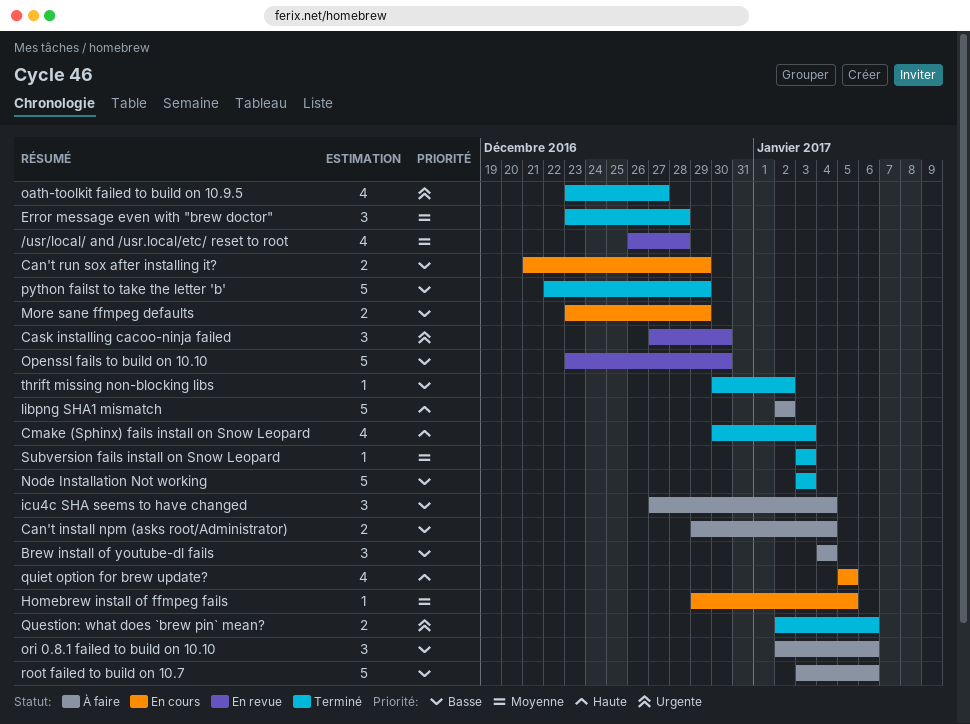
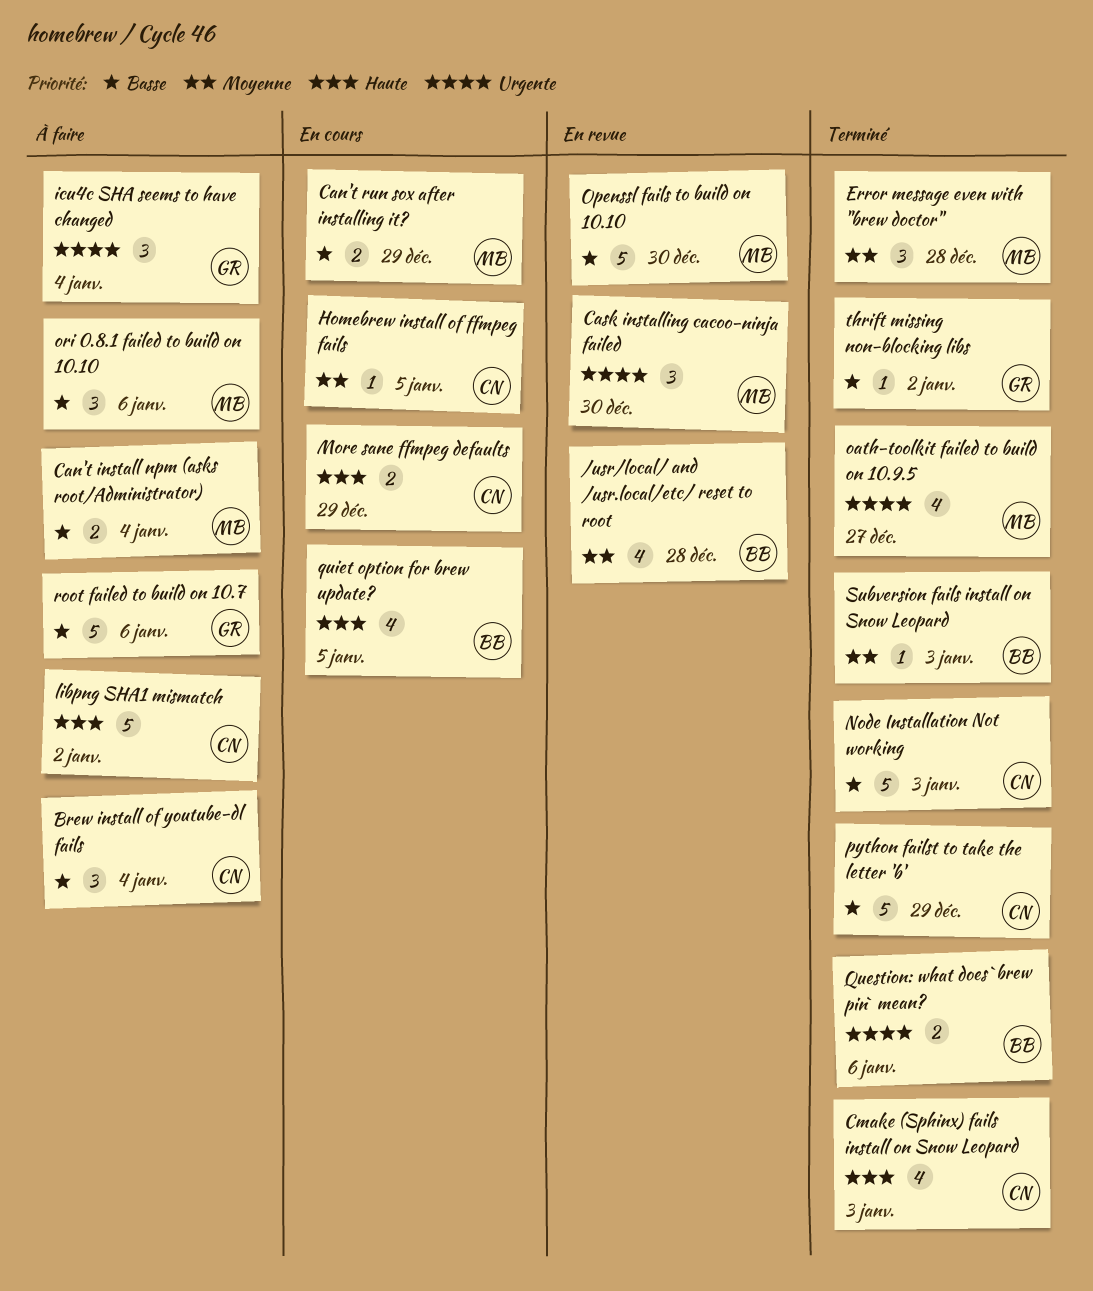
icu4c SHA seems to have changed, priority: Basse -> Urgente
More sane ffmpeg defaults, priority: Basse -> Haute

